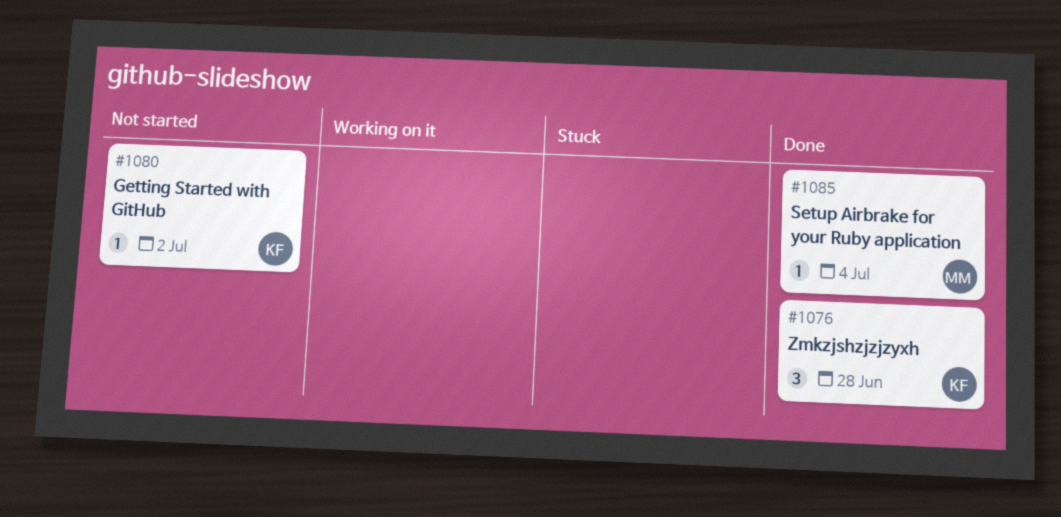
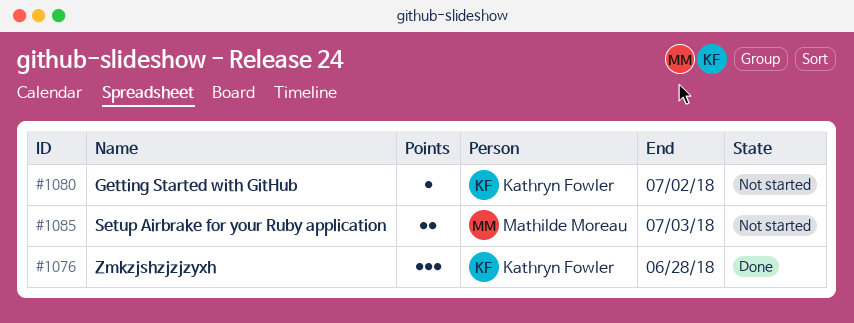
#1085, status: Done -> Not started
#1085, estimate: 1 -> 2
#1085, due: Jul 4 -> Jul 3

